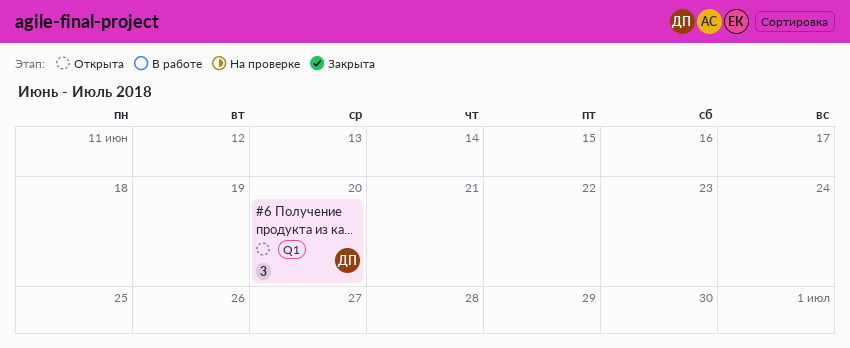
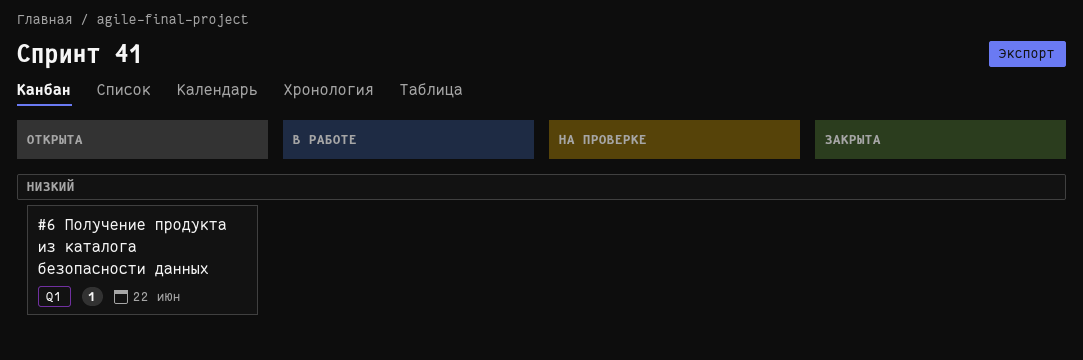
#6, estimate: 3 -> 1
#6, due: Jun 20 -> Jun 22

